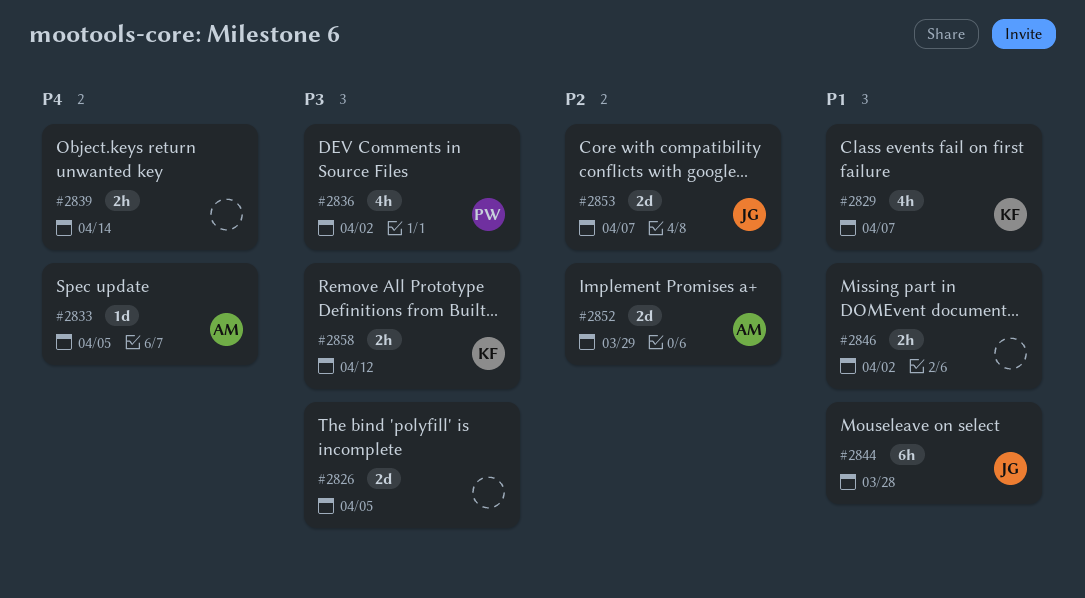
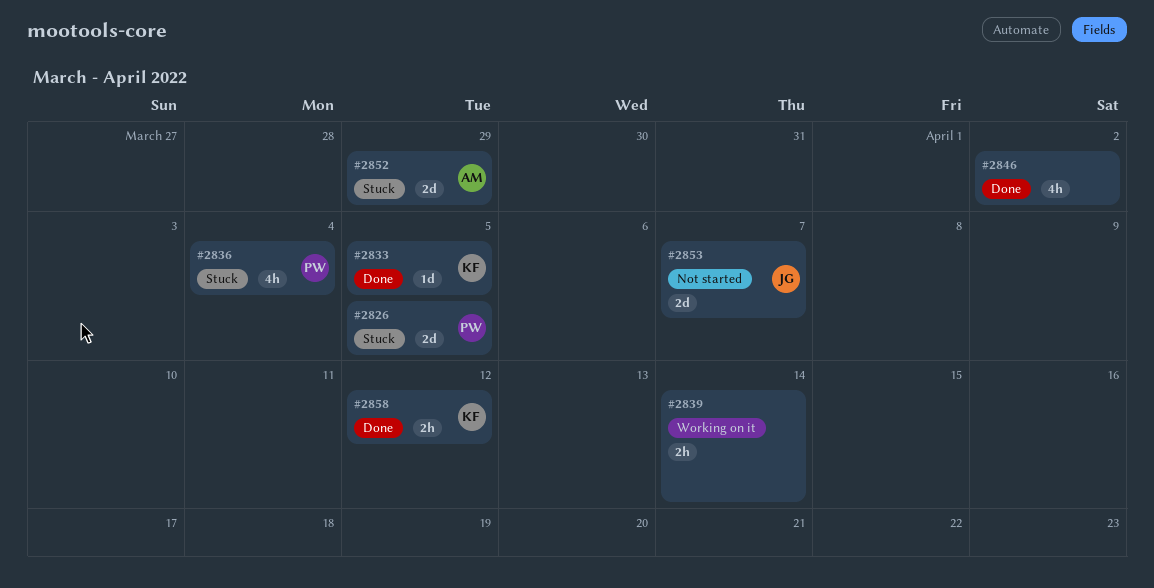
#2826, owner: none -> PW
#2829: present -> none
#2833, owner: AM -> KF
#2836, due: Apr 2 -> Apr 4
#2844: present -> none
#2846, estimate: 2h -> 4h

